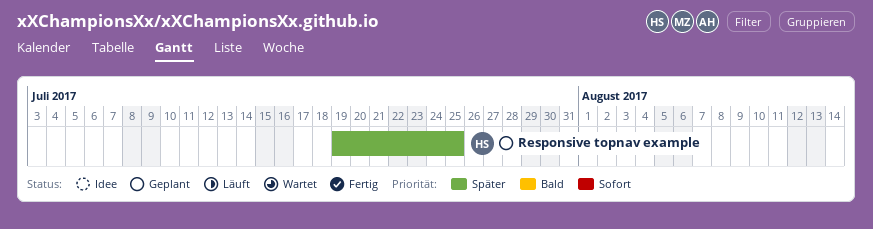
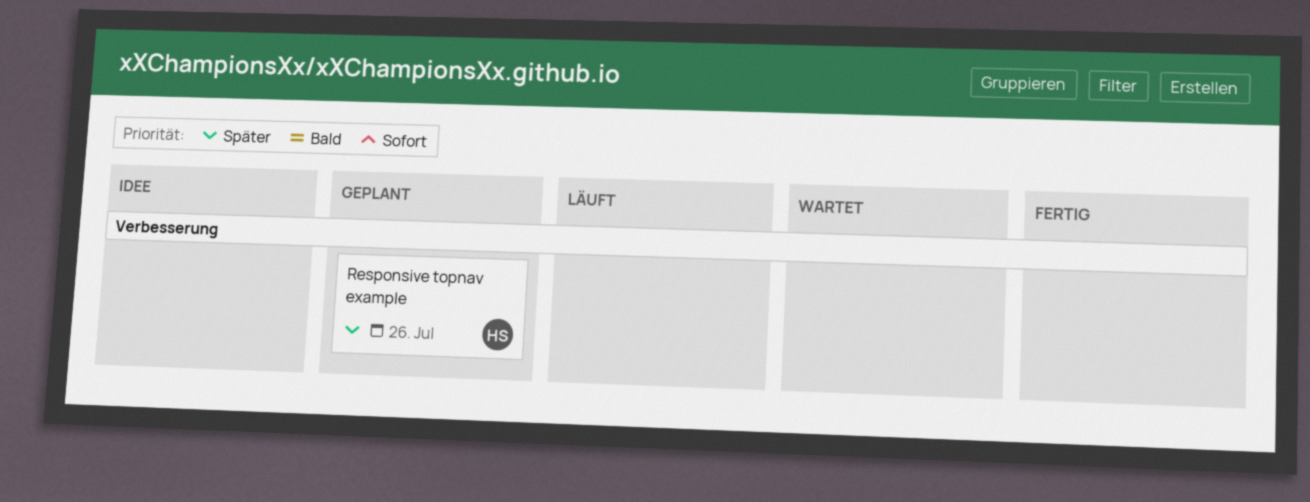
Responsive topnav example, due: Jul 25 -> Jul 26

